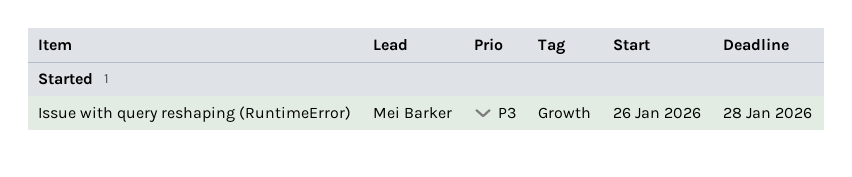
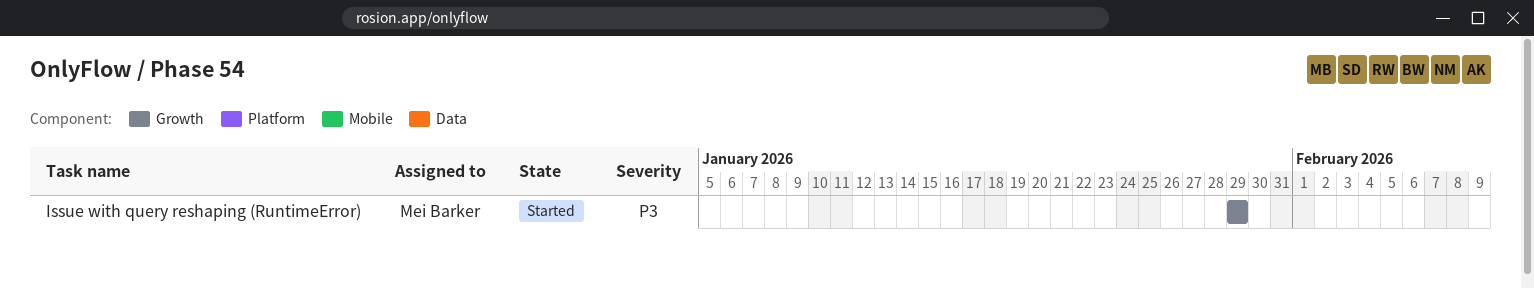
Issue with query reshaping (RuntimeError), start: Jan 26 -> Jan 29
Issue with query reshaping (RuntimeError), due: Jan 28 -> Jan 29

